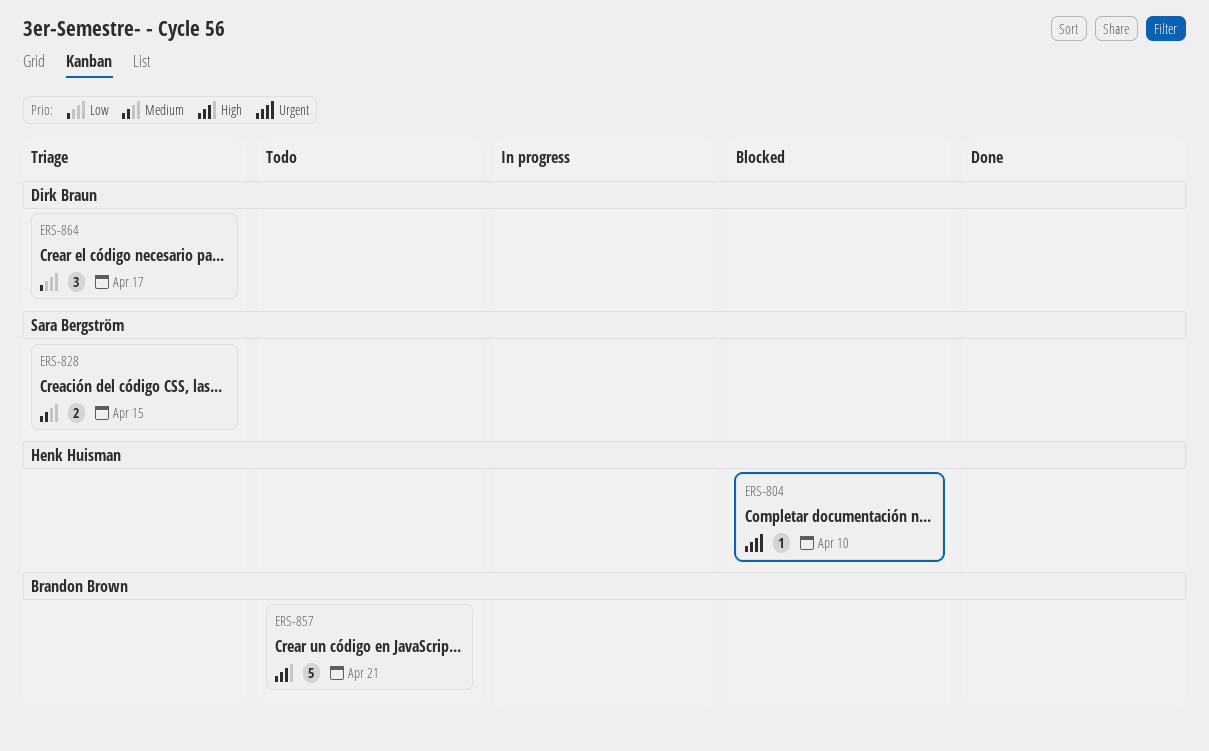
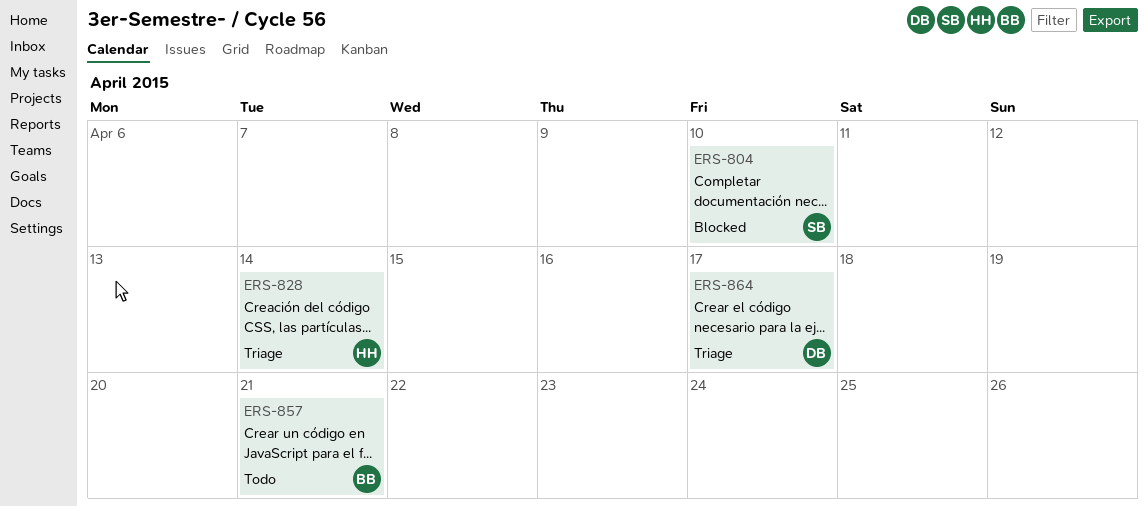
ERS-804, owner: Henk Huisman -> Sara Bergström
ERS-828, owner: Sara Bergström -> Henk Huisman
ERS-828, due: Apr 15 -> Apr 14

